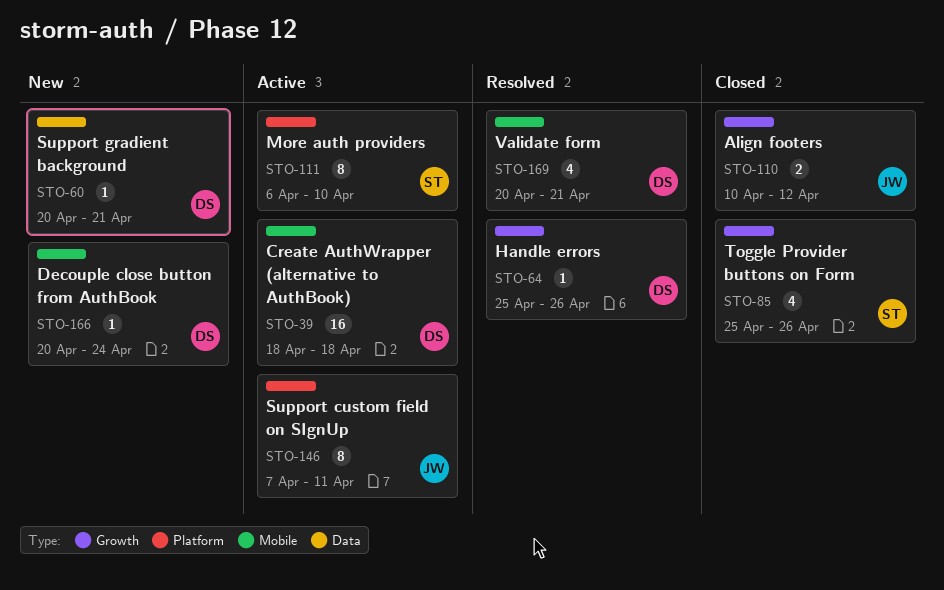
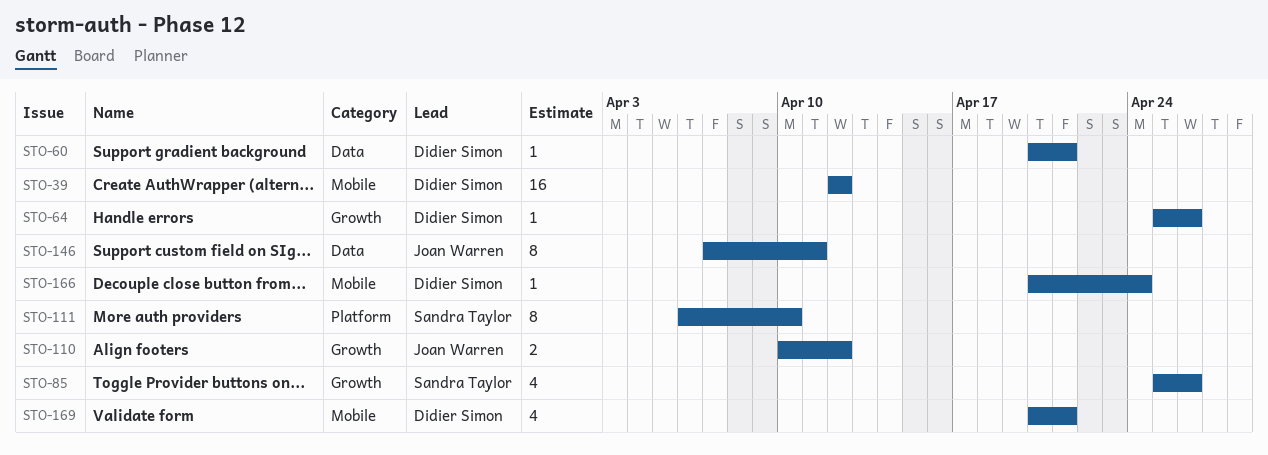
STO-39, start: Apr 18 -> Apr 12
STO-39, due: Apr 18 -> Apr 12
STO-146, label: Platform -> Data

